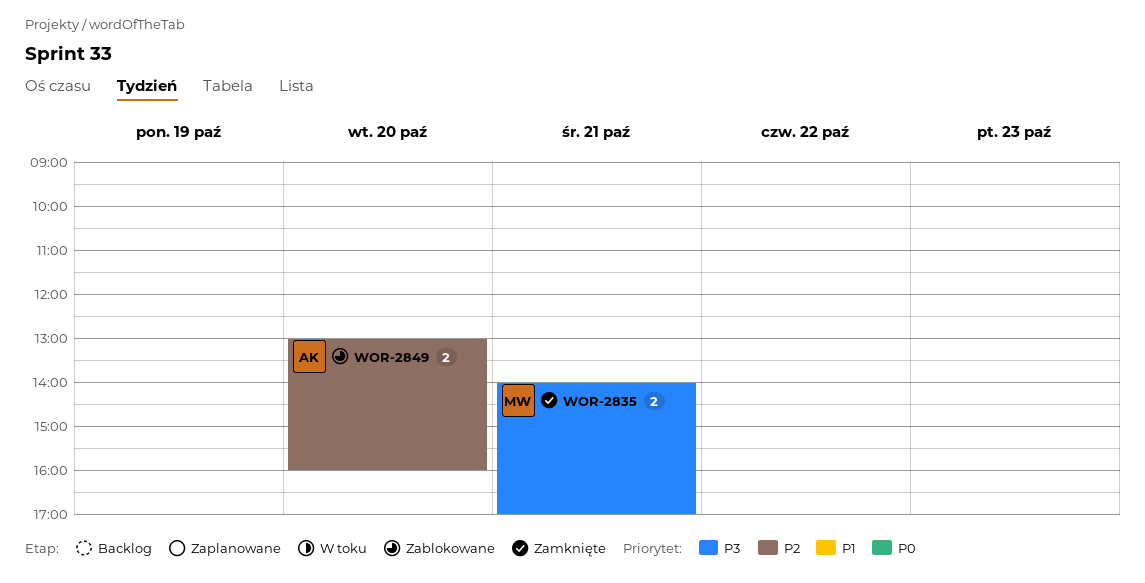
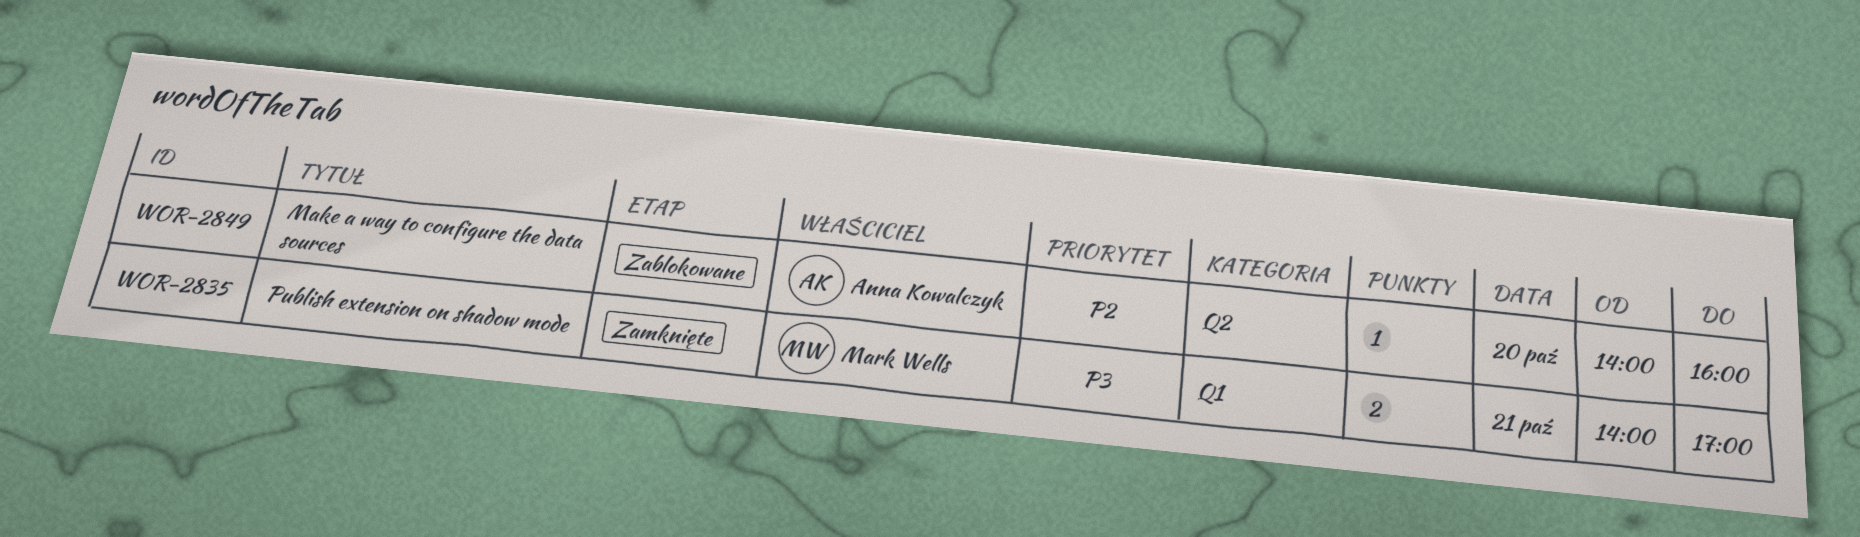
WOR-2849, estimate: 2 -> 1
WOR-2849, begins: 13:00 -> 14:00

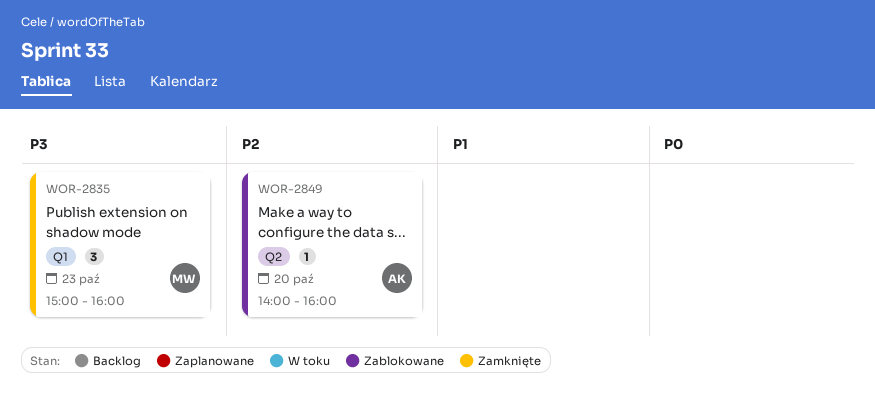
WOR-2835, estimate: 2 -> 3
WOR-2835, day: Oct 21 -> Oct 23
WOR-2835, begins: 14:00 -> 15:00
WOR-2835, ends: 17:00 -> 16:00

